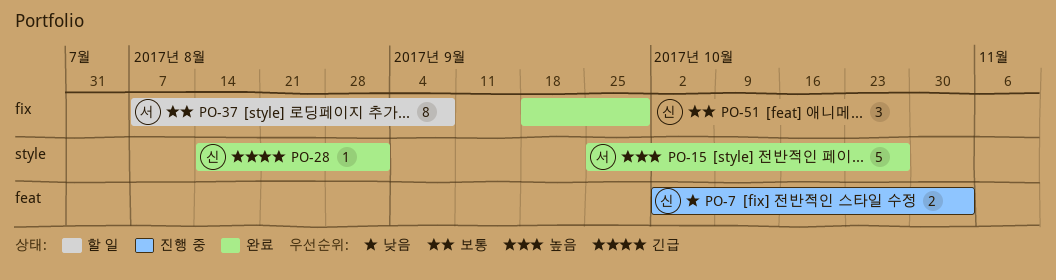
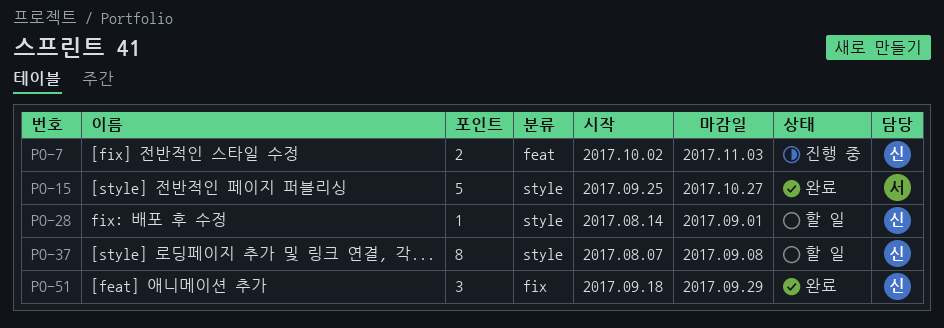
PO-28, status: 완료 -> 할 일
PO-37, owner: 서 -> 신
PO-37, label: fix -> style

